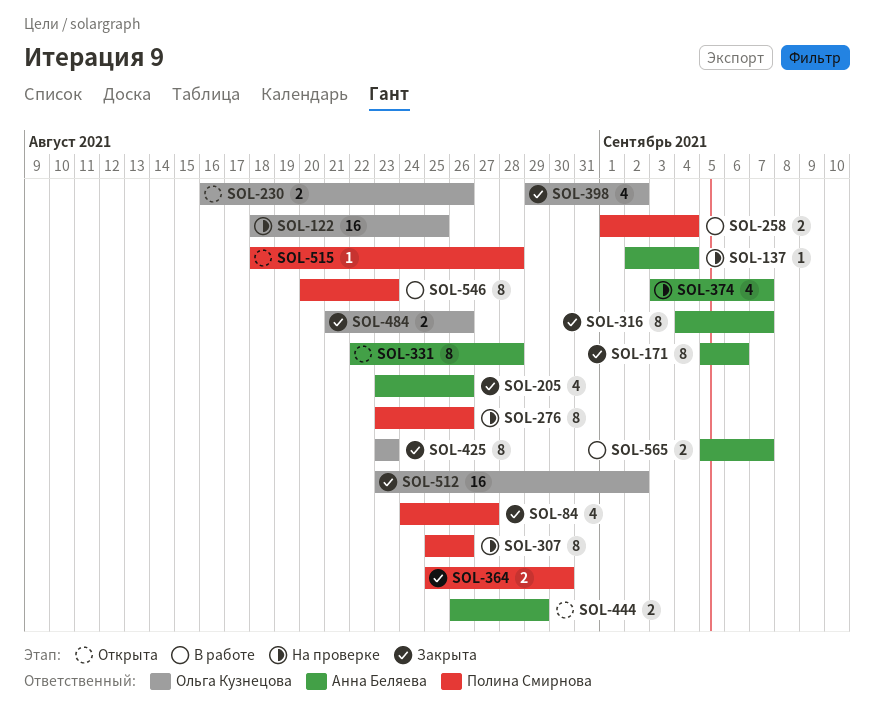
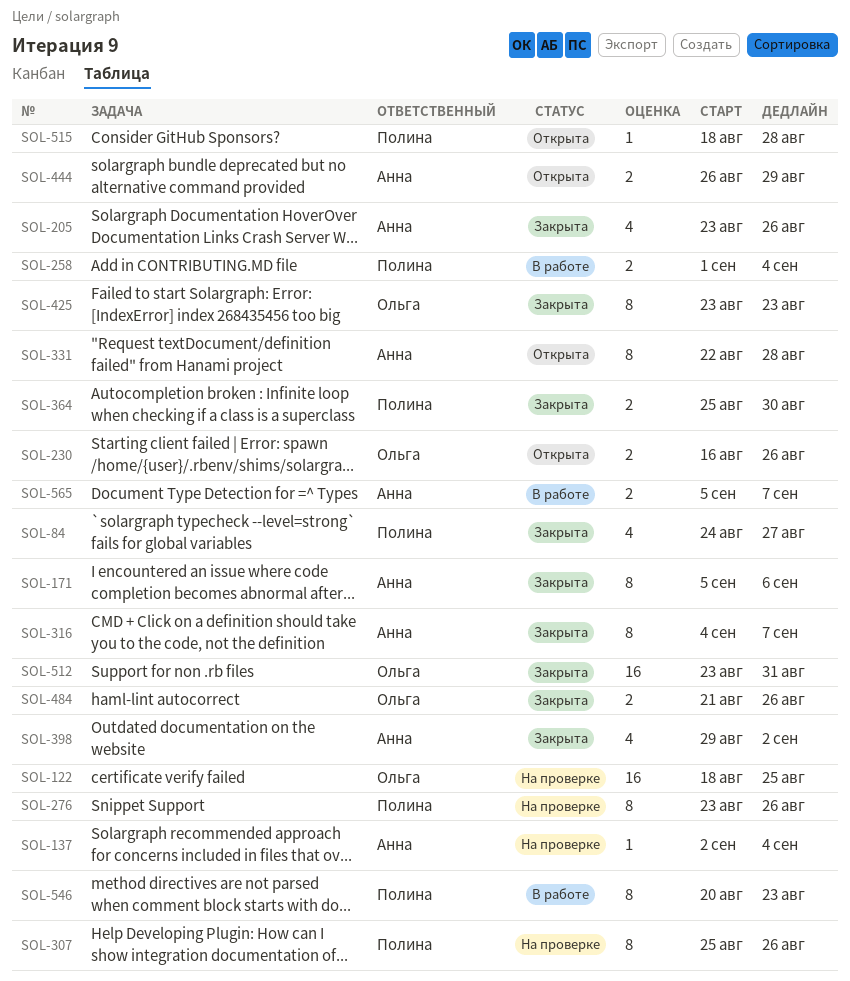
SOL-374: present -> none
SOL-398, owner: Ольга Кузнецова -> Анна Беляева
SOL-512, due: Sep 2 -> Aug 31

